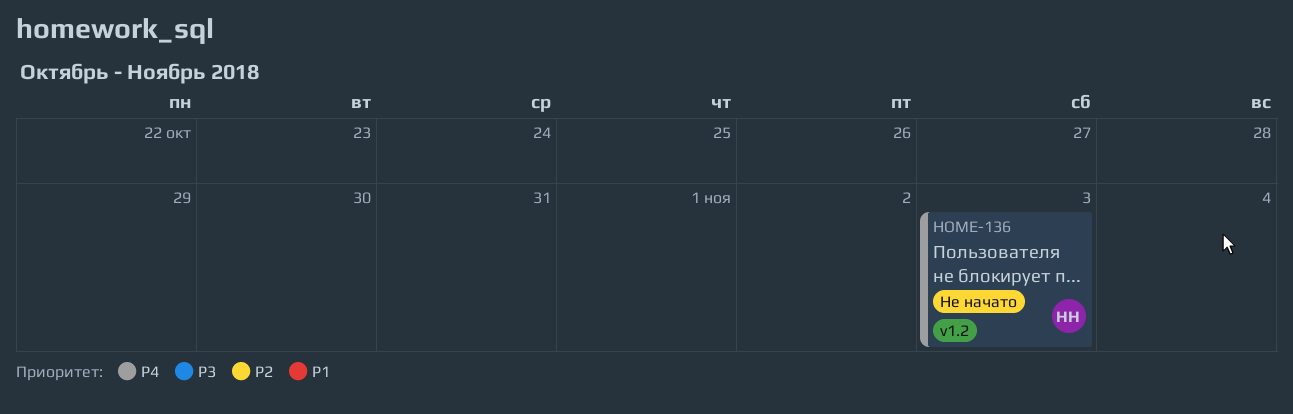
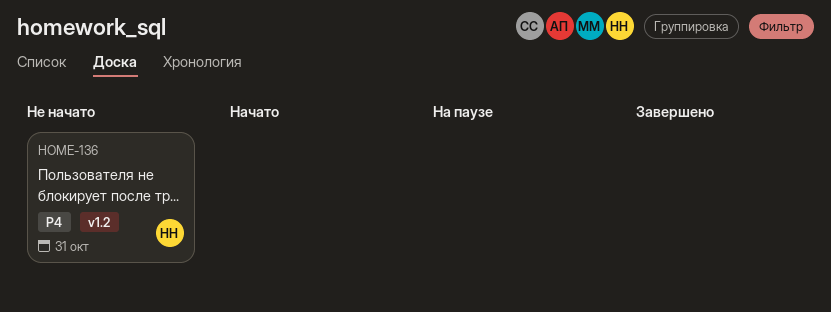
HOME-136, due: Nov 3 -> Oct 31

